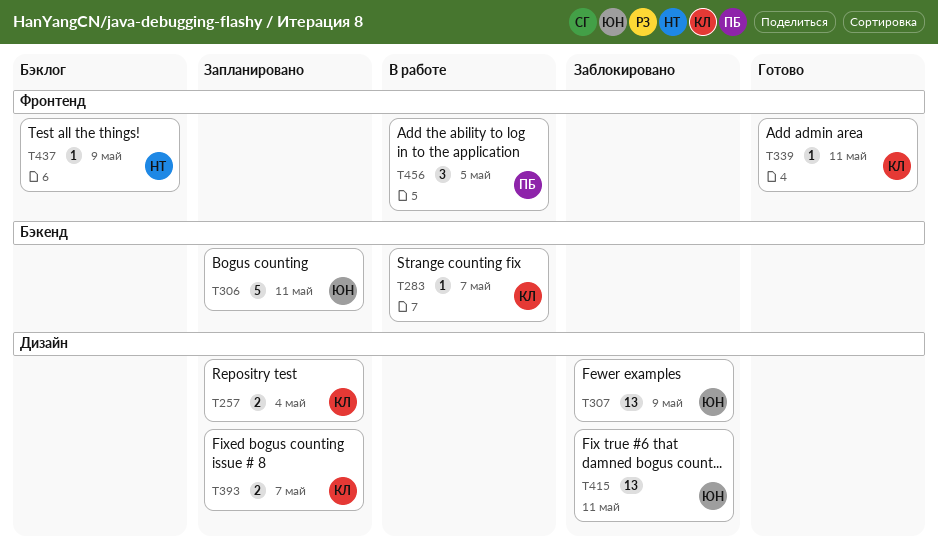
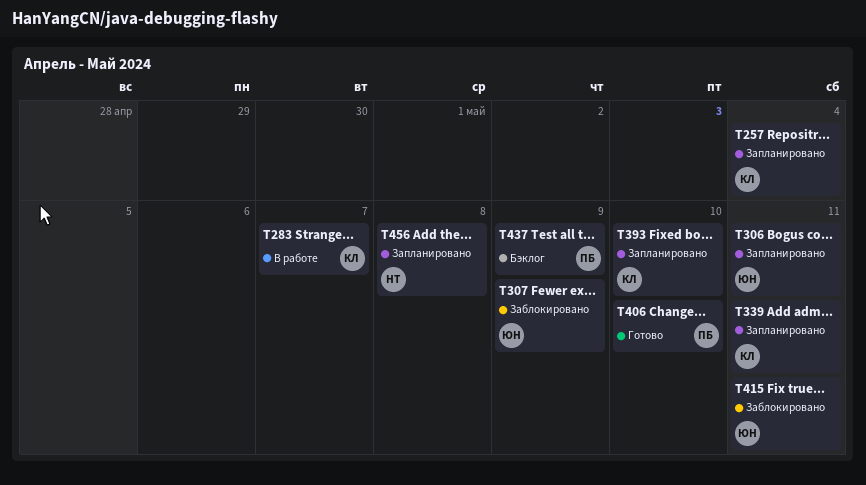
T339, status: Готово -> Запланировано
T393, due: May 7 -> May 10
T406: none -> present
T437, owner: НТ -> ПБ
T456, status: В работе -> Запланировано
T456, owner: ПБ -> НТ
T456, due: May 5 -> May 8

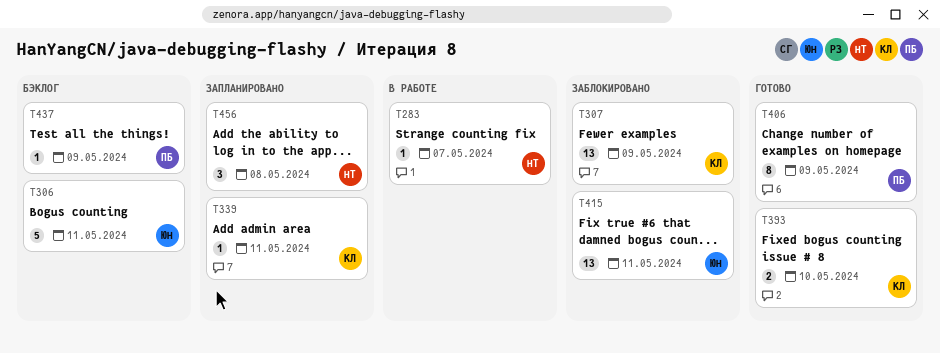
T257: present -> none
T283, owner: КЛ -> НТ
T306, status: Запланировано -> Бэклог
T307, owner: ЮН -> КЛ
T393, status: Запланировано -> Готово
T406, due: May 10 -> May 9

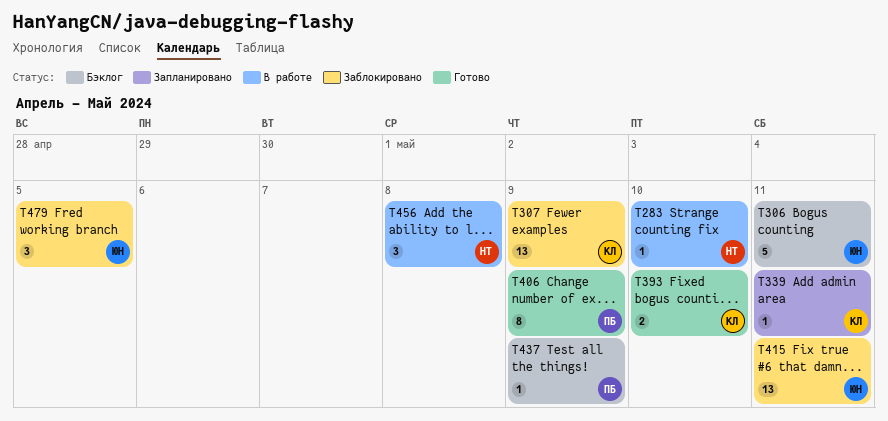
T283, due: May 7 -> May 10
T456, status: Запланировано -> В работе
T479: none -> present

